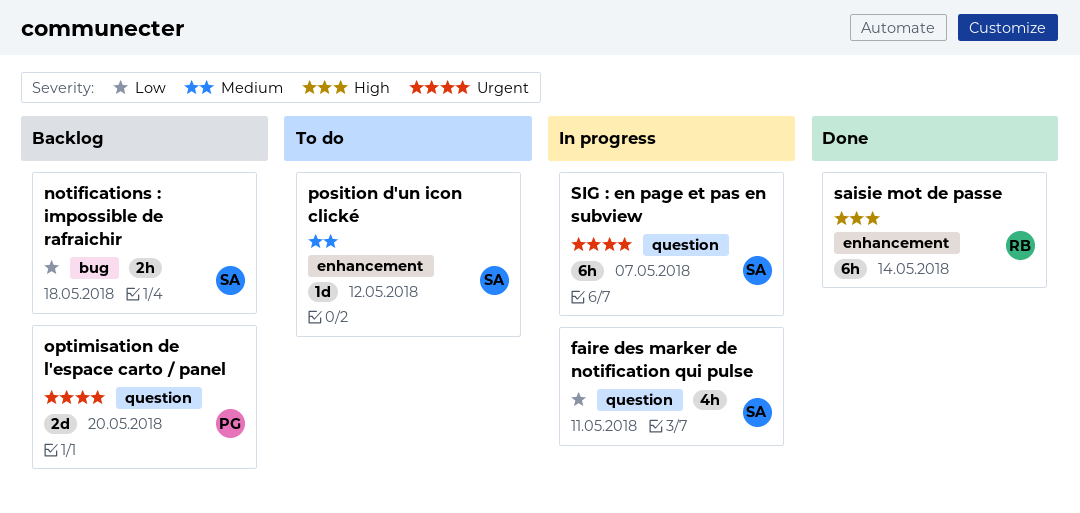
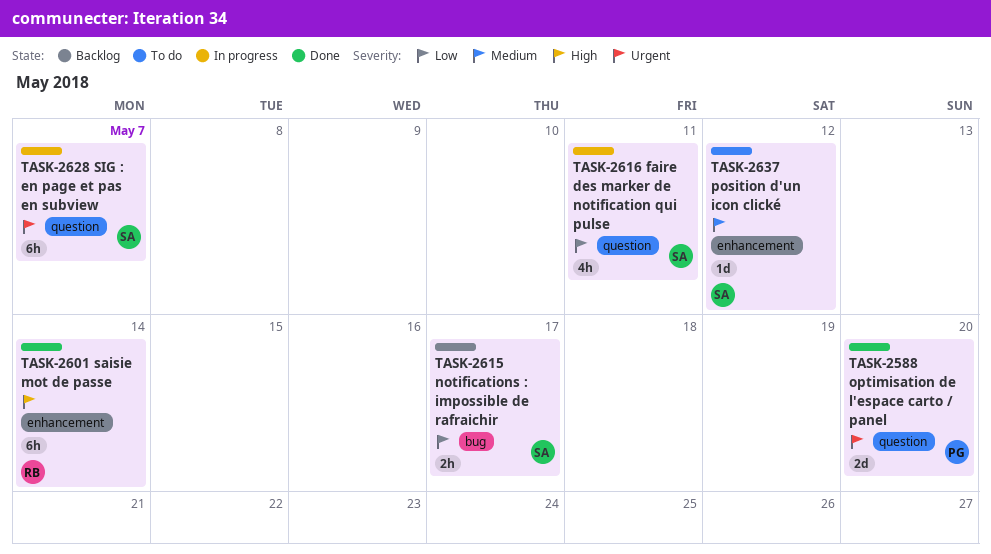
notifications : impossible de rafraichir, due: May 18 -> May 17
optimisation de l'espace carto / panel, status: Backlog -> Done

